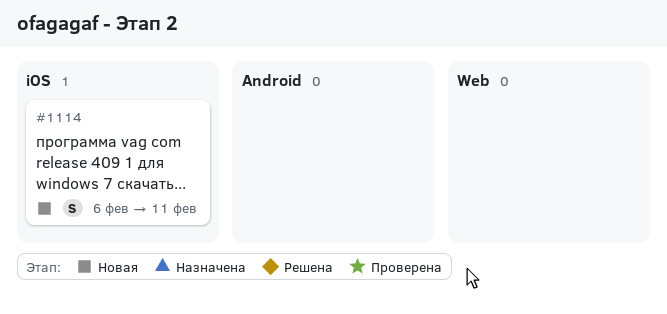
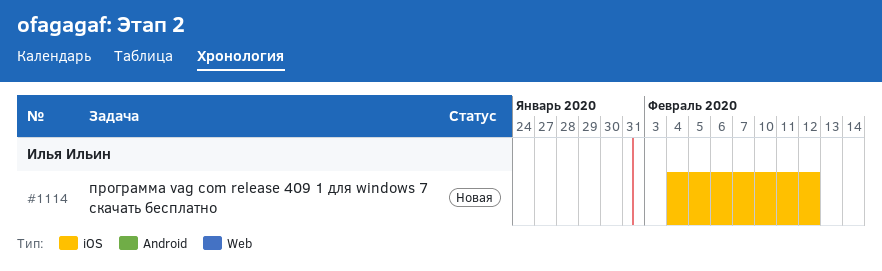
#1114, start: Feb 6 -> Feb 4
#1114, due: Feb 11 -> Feb 12

